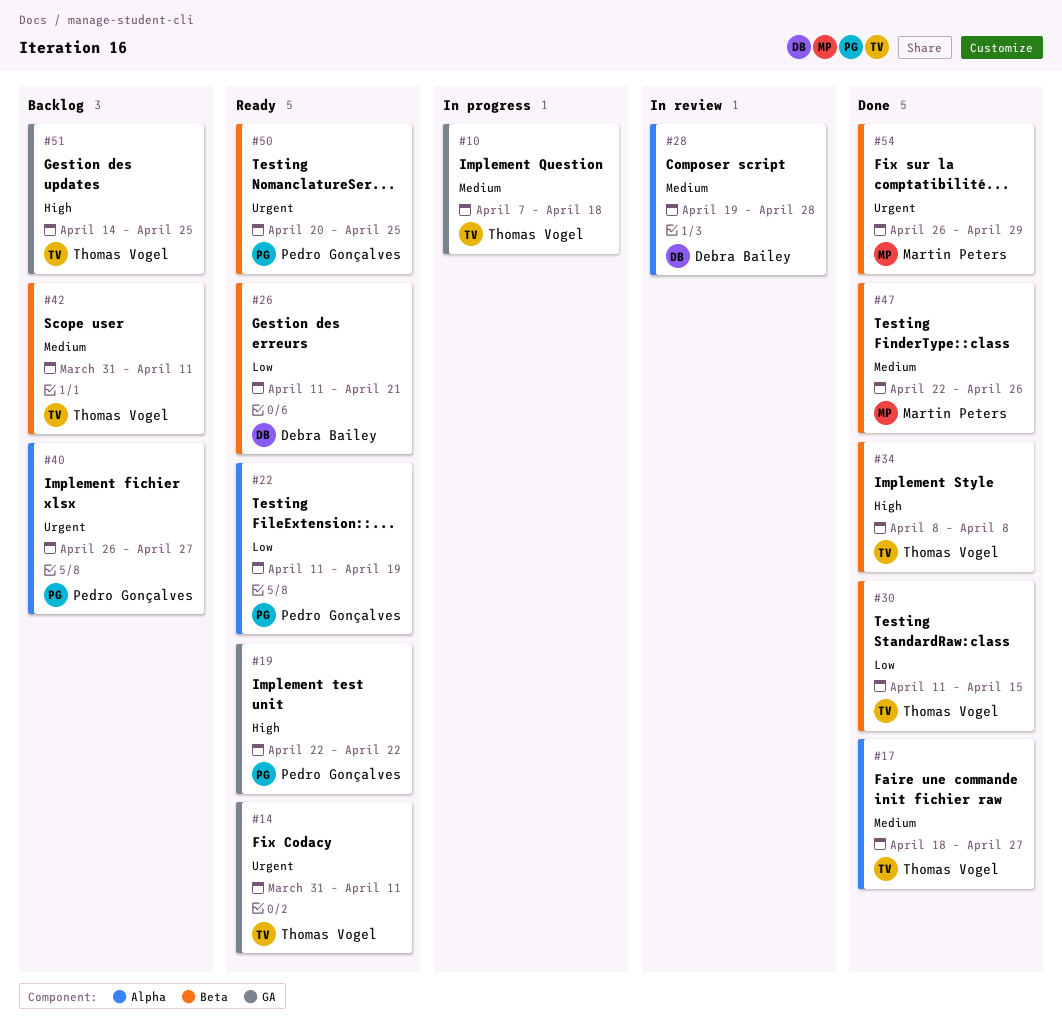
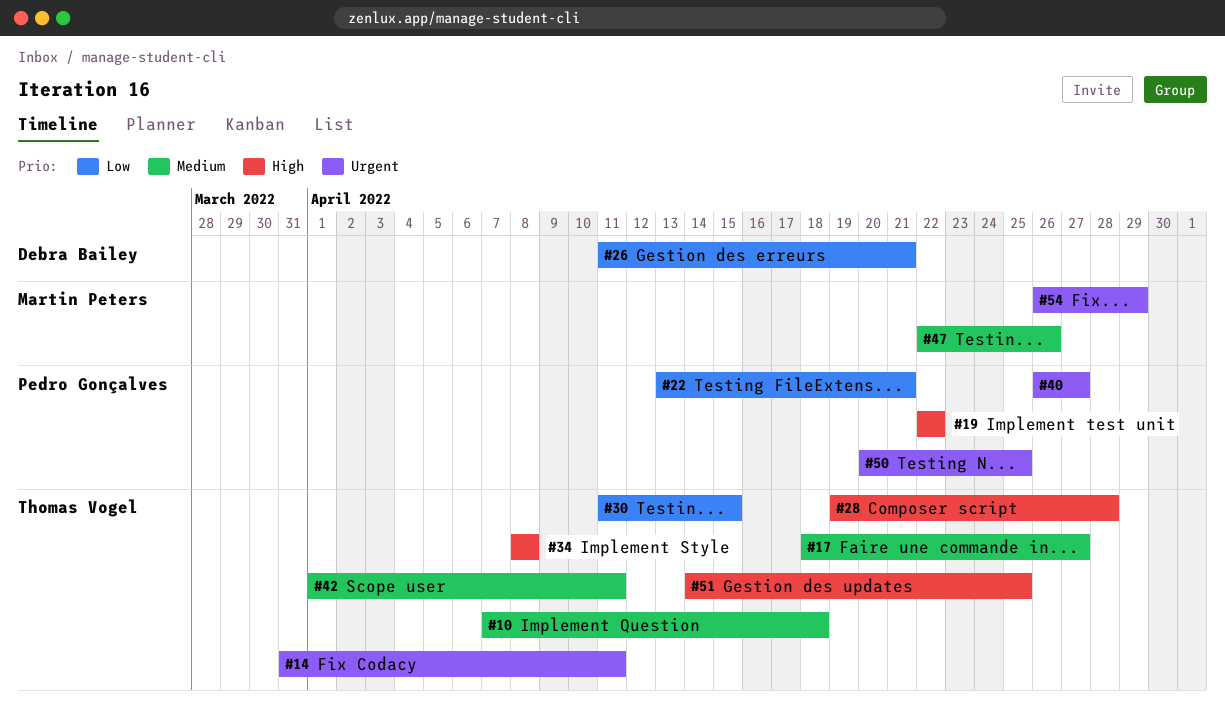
#22, start: Apr 11 -> Apr 13
#22, due: Apr 19 -> Apr 21
#28, owner: Debra Bailey -> Thomas Vogel
#28, priority: Medium -> High
#42, start: Mar 31 -> Apr 1

